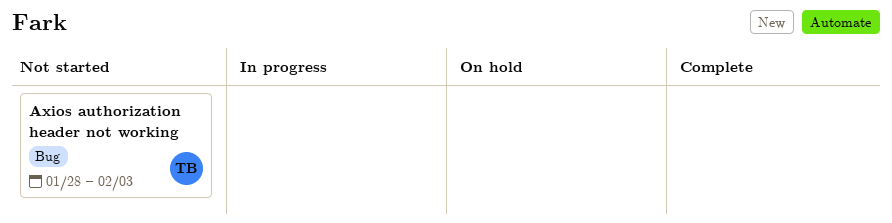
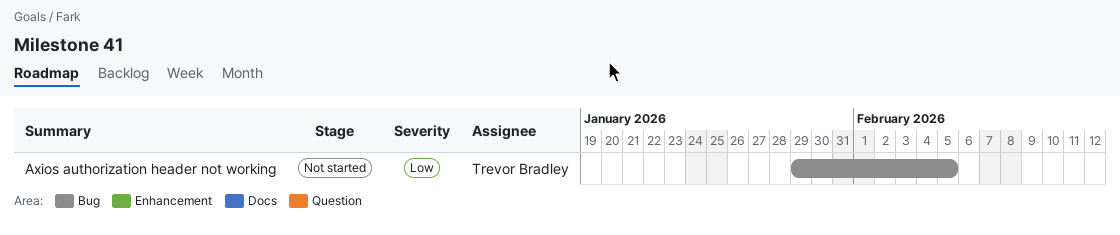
Axios authorization header not working, start: Jan 28 -> Jan 29
Axios authorization header not working, due: Feb 3 -> Feb 5

